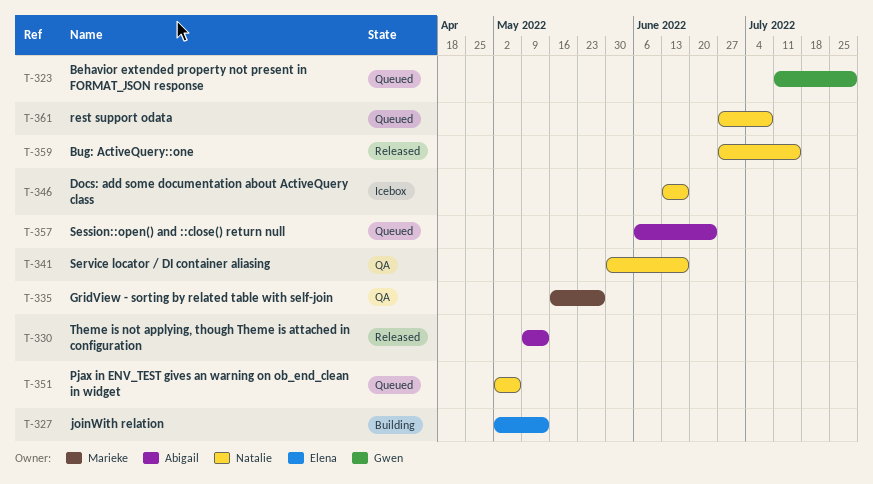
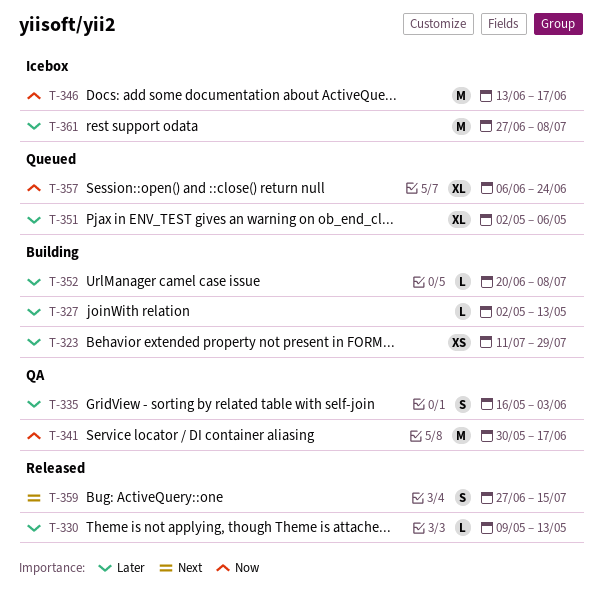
T-323, status: Queued -> Building
T-335, due: May 27 -> Jun 3
T-352: none -> present
T-361, status: Queued -> Icebox

